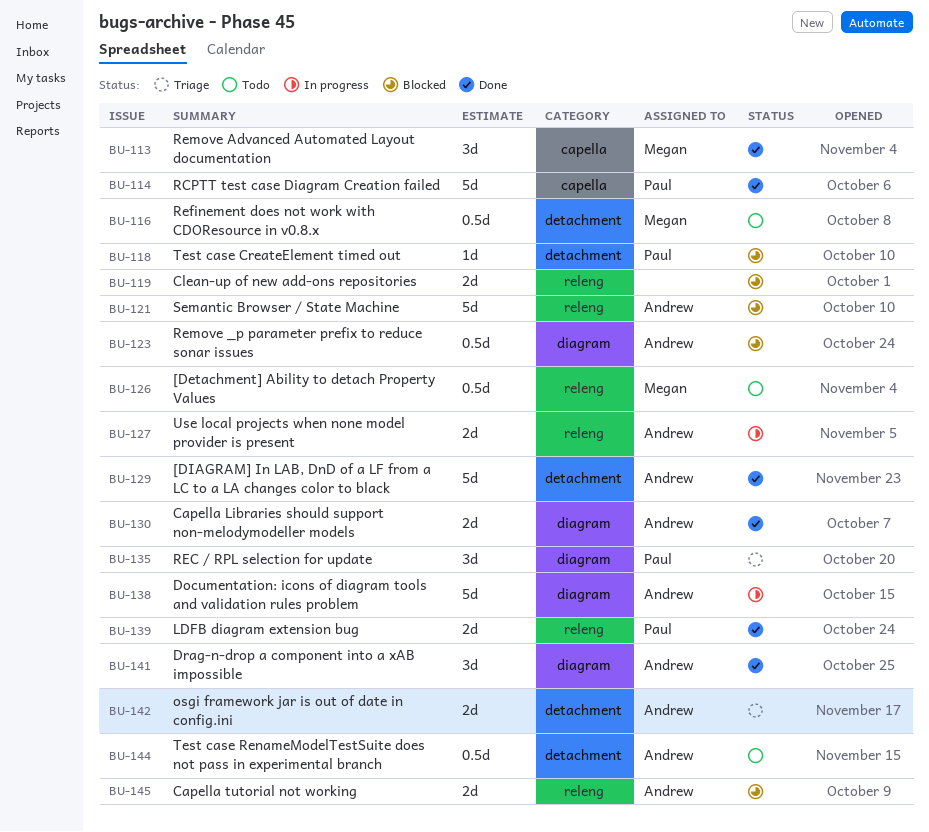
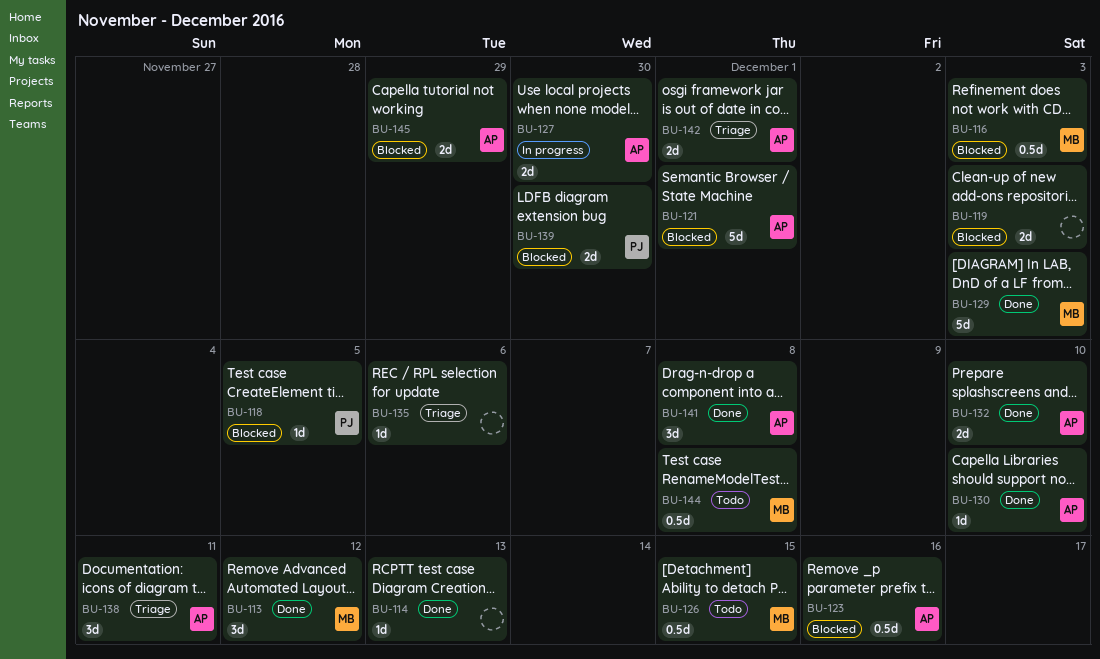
BU-114, owner: Paul -> none
BU-114, estimate: 5d -> 1d
BU-116, status: Todo -> Blocked
BU-129, owner: Andrew -> Megan
BU-130, estimate: 2d -> 1d
BU-132: none -> present
BU-135, owner: Paul -> none
BU-135, estimate: 3d -> 1d
BU-138, status: In progress -> Triage
BU-138, estimate: 5d -> 3d
BU-139, status: Done -> Blocked
BU-144, owner: Andrew -> Megan

